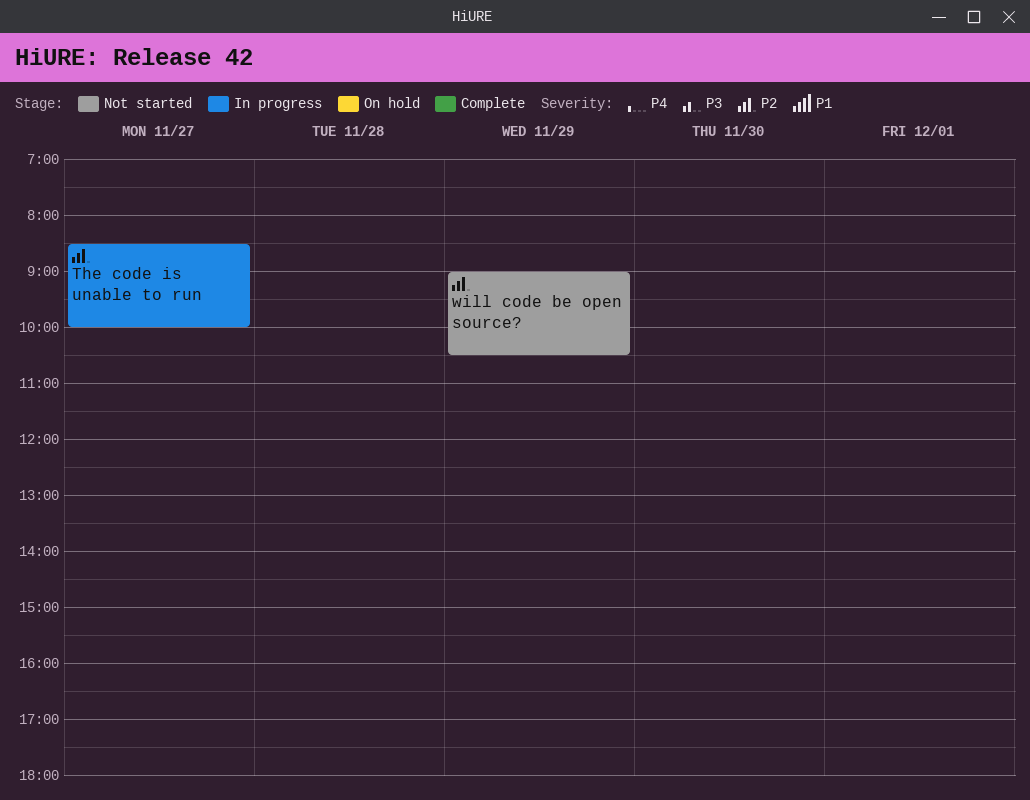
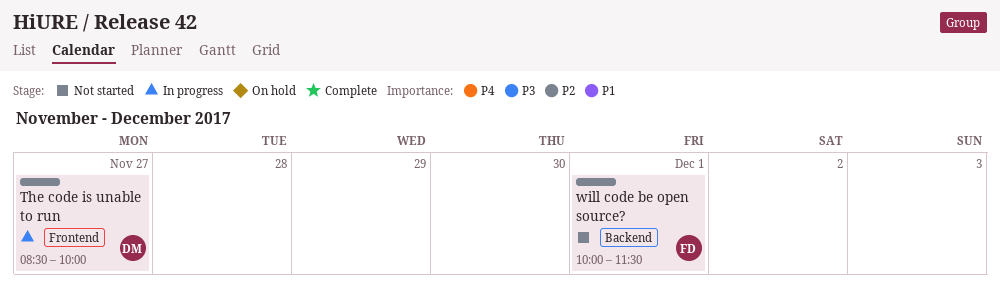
will code be open source?, day: Nov 29 -> Dec 1
will code be open source?, begins: 09:00 -> 10:00
will code be open source?, ends: 10:30 -> 11:30

